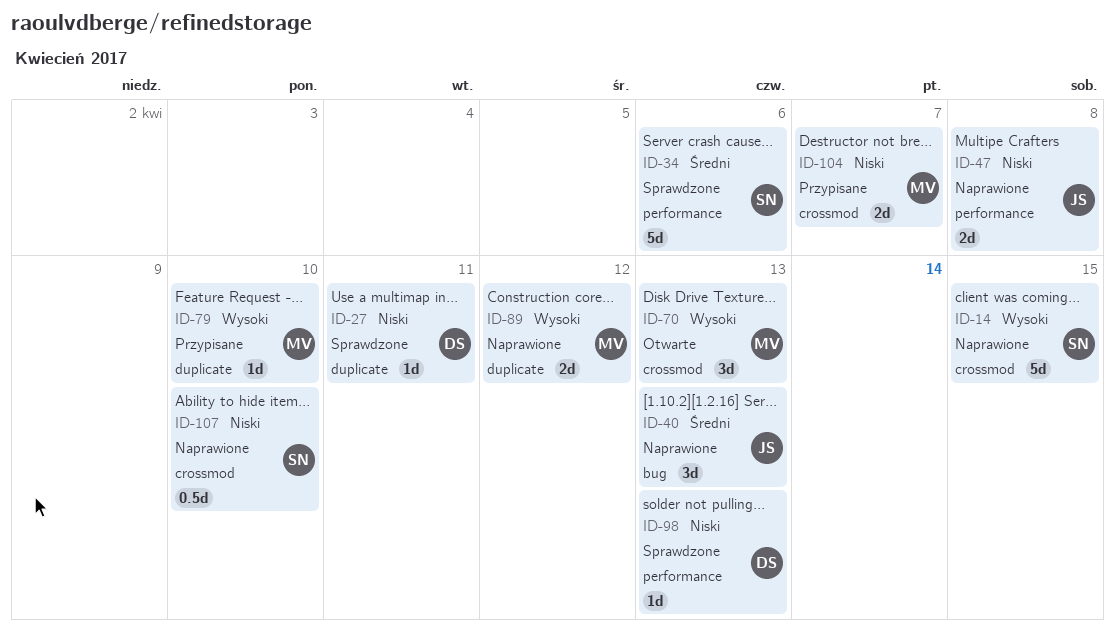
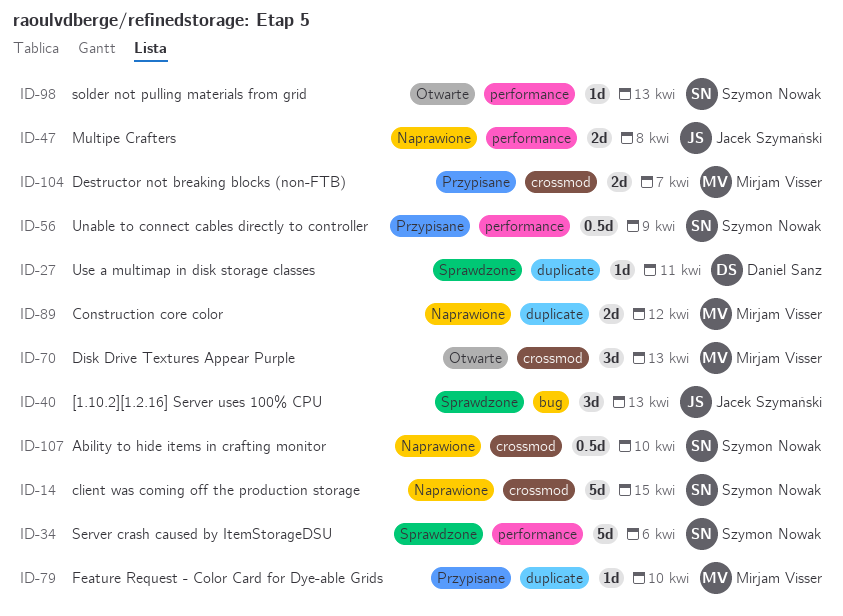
ID-40, status: Naprawione -> Sprawdzone
ID-56: none -> present
ID-98, status: Sprawdzone -> Otwarte
ID-98, owner: Daniel Sanz -> Szymon Nowak

